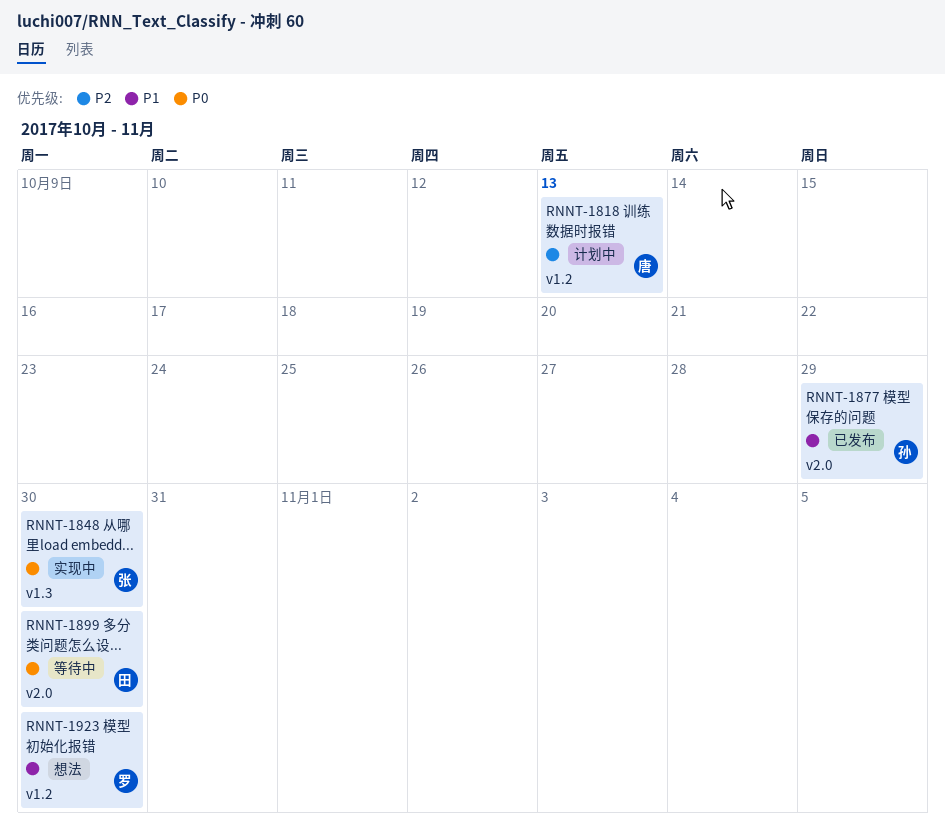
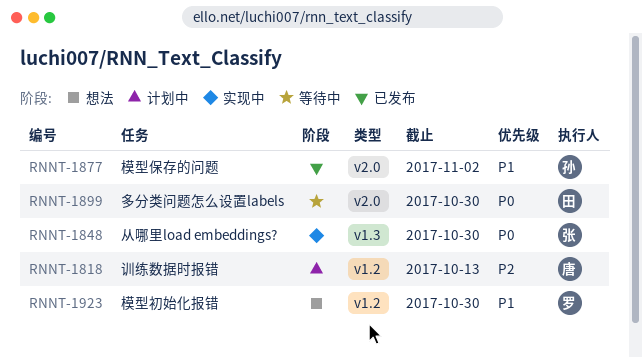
RNNT-1877, due: Oct 29 -> Nov 2

